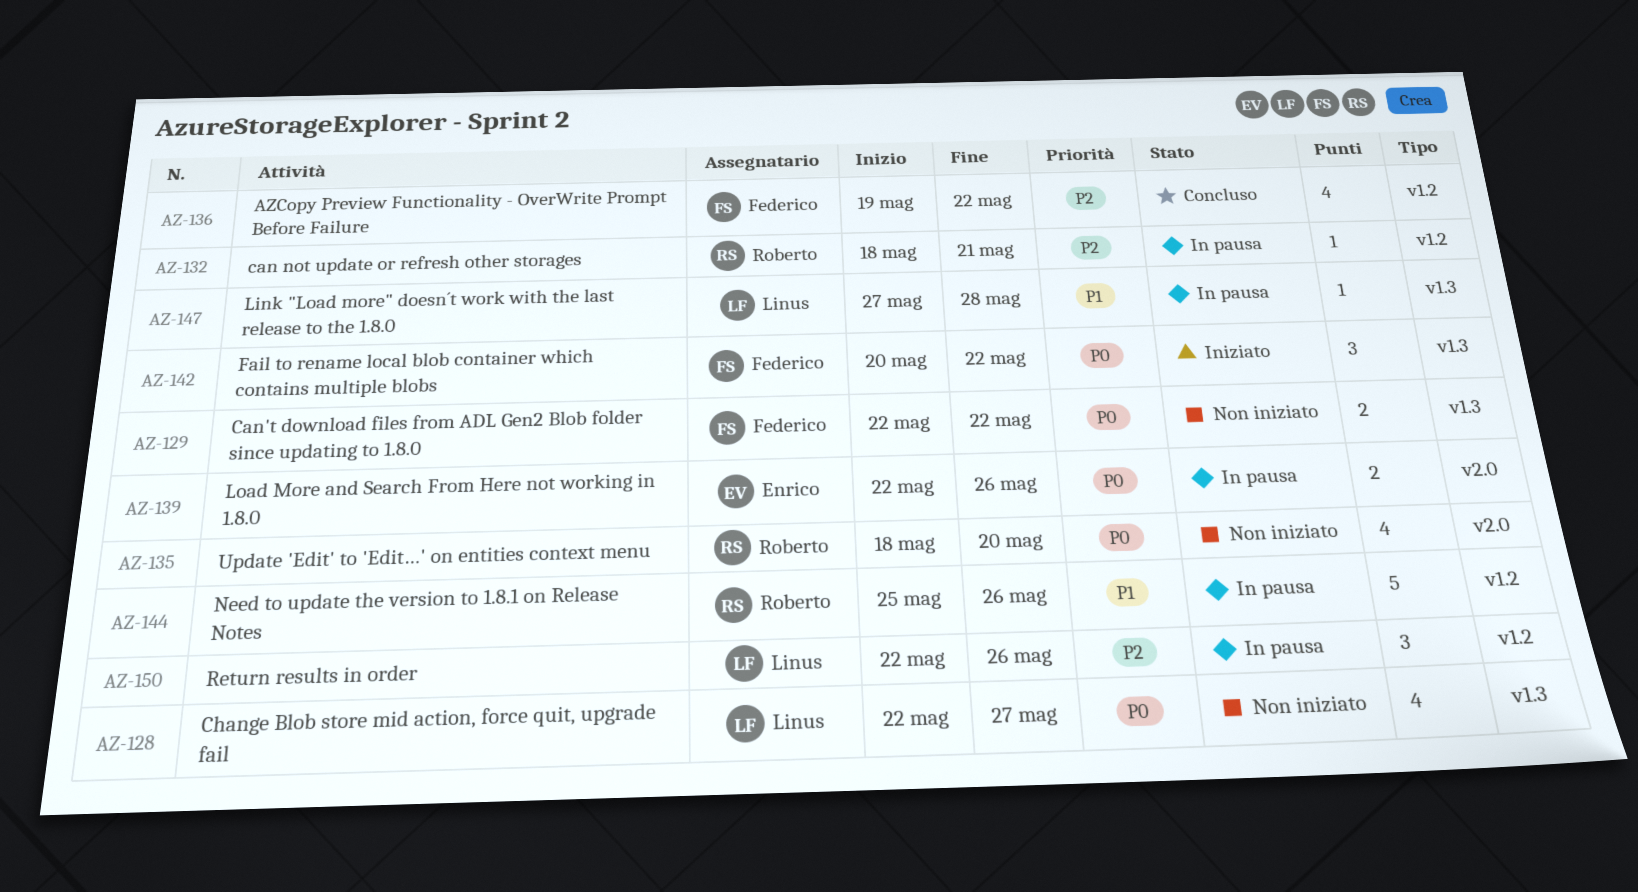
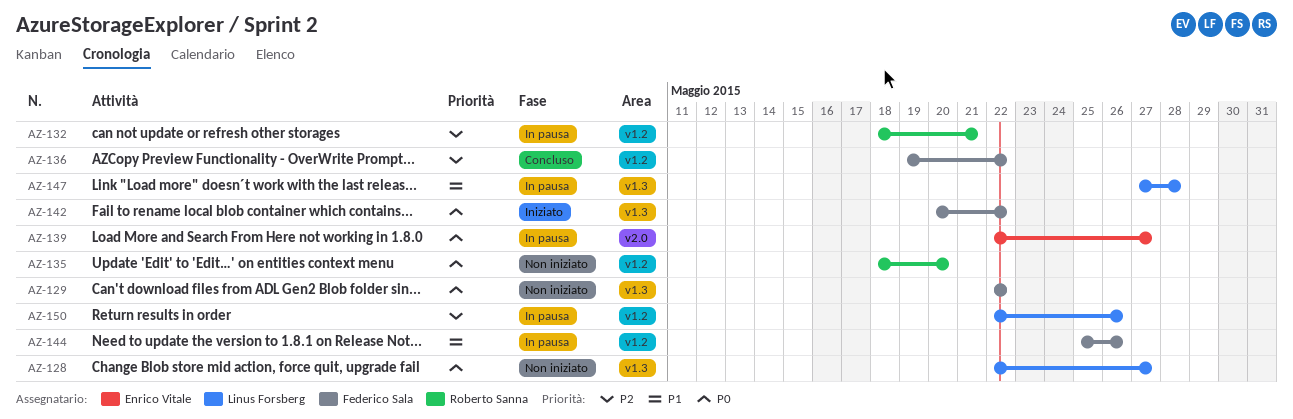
AZ-135, label: v2.0 -> v1.2
AZ-139, due: May 26 -> May 27
AZ-144, owner: Roberto Sanna -> Federico Sala

